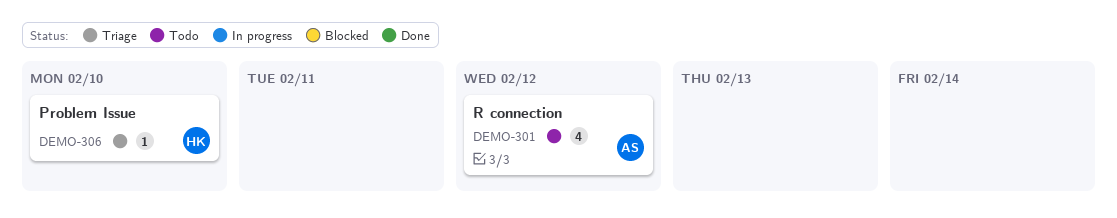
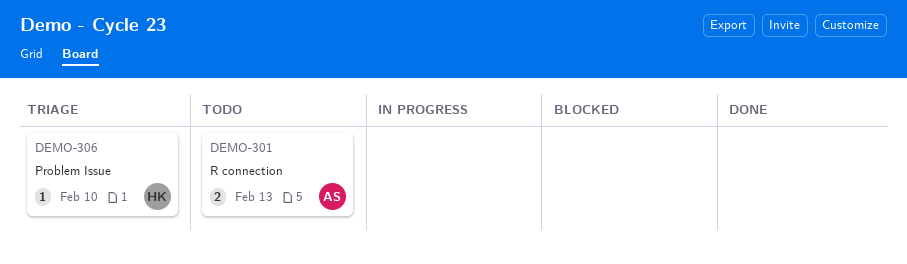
DEMO-301, estimate: 4 -> 2
DEMO-301, due: Feb 12 -> Feb 13

